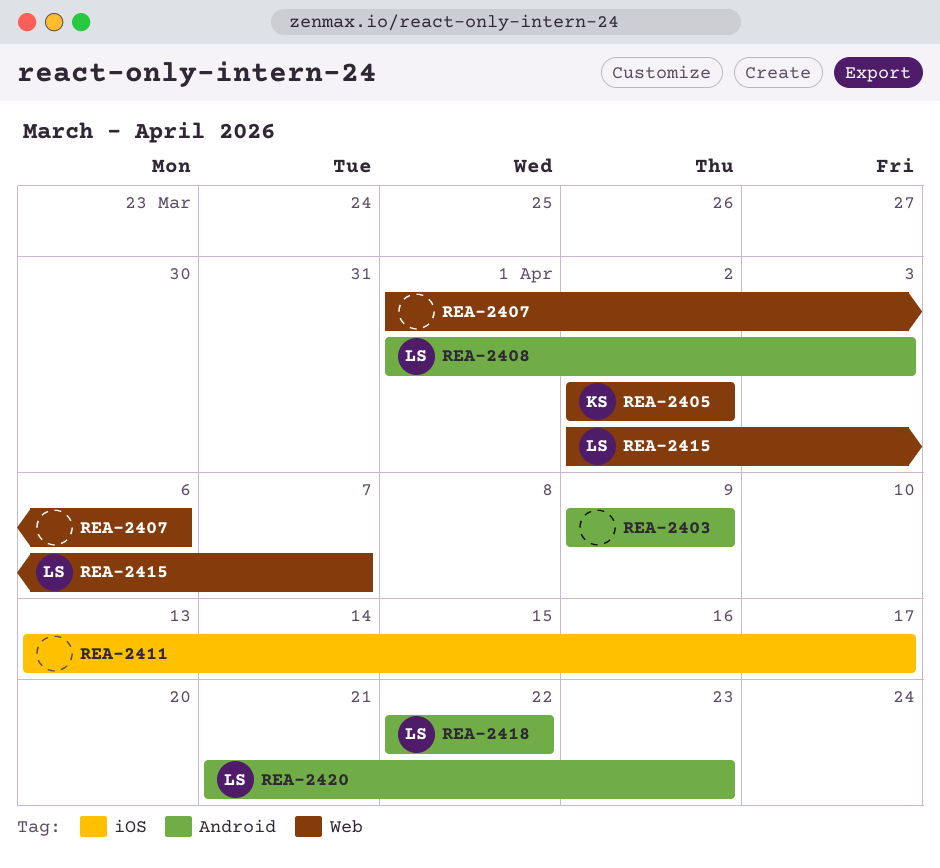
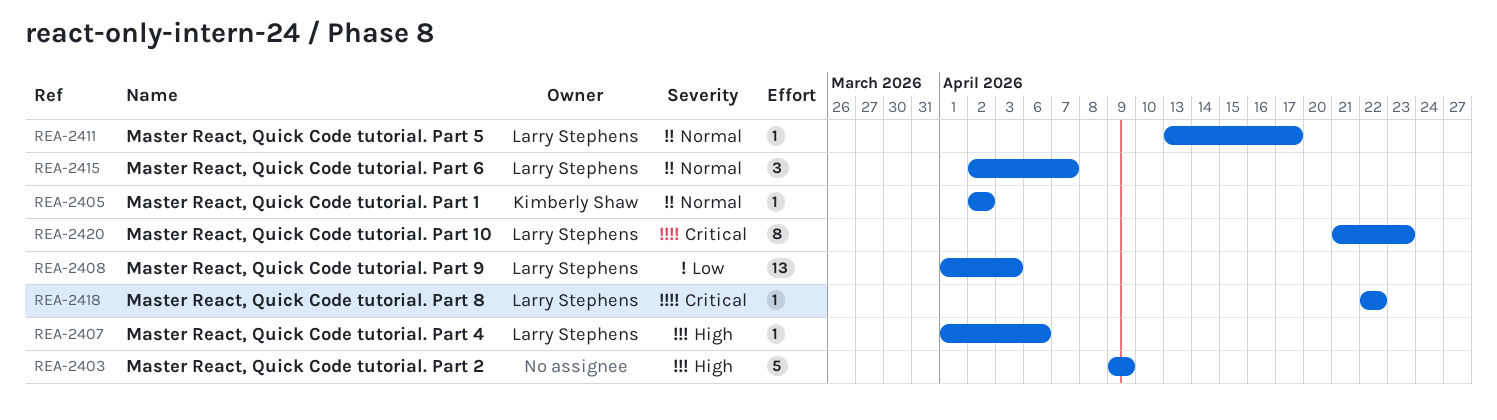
REA-2407, owner: none -> Larry Stephens
REA-2411, owner: none -> Larry Stephens

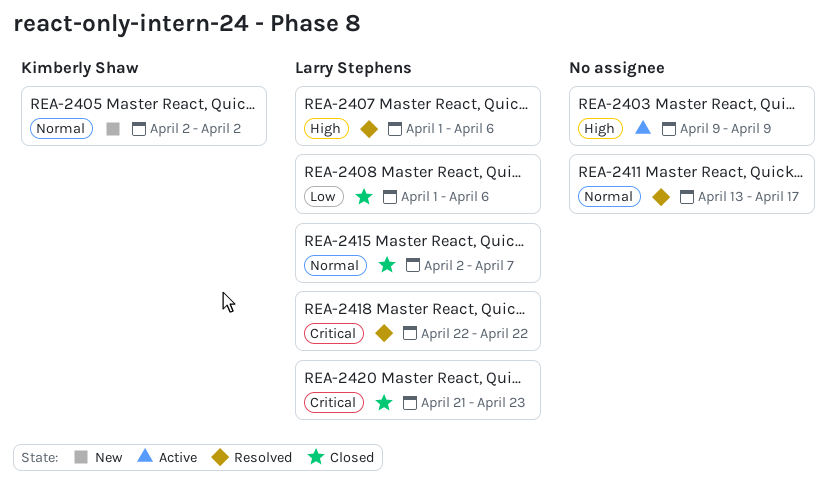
REA-2408, due: Apr 3 -> Apr 6
REA-2411, owner: Larry Stephens -> none

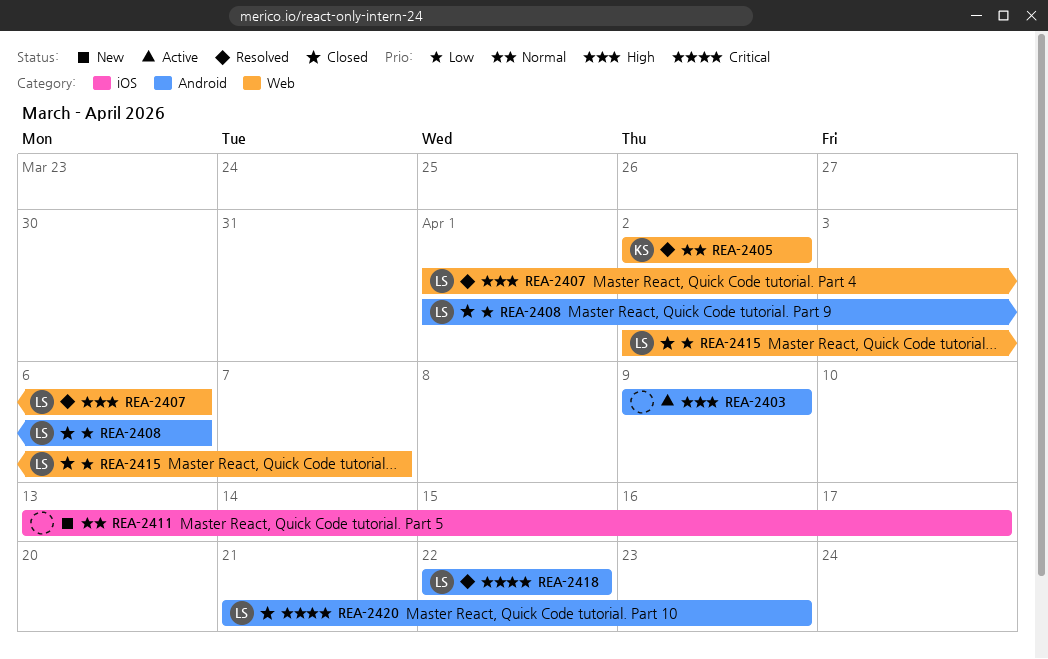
REA-2405, status: New -> Resolved
REA-2411, status: Resolved -> New
REA-2415, priority: Normal -> Low

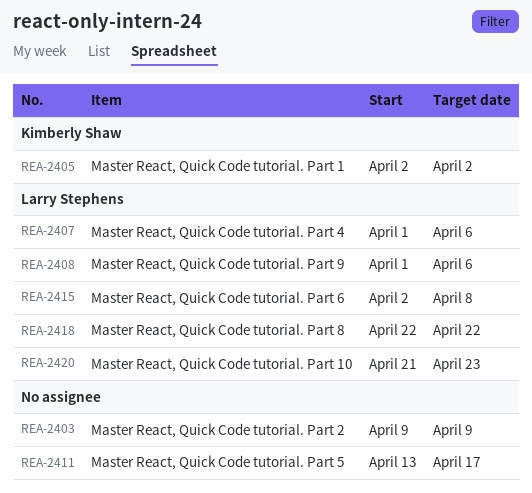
REA-2415, due: Apr 7 -> Apr 8

